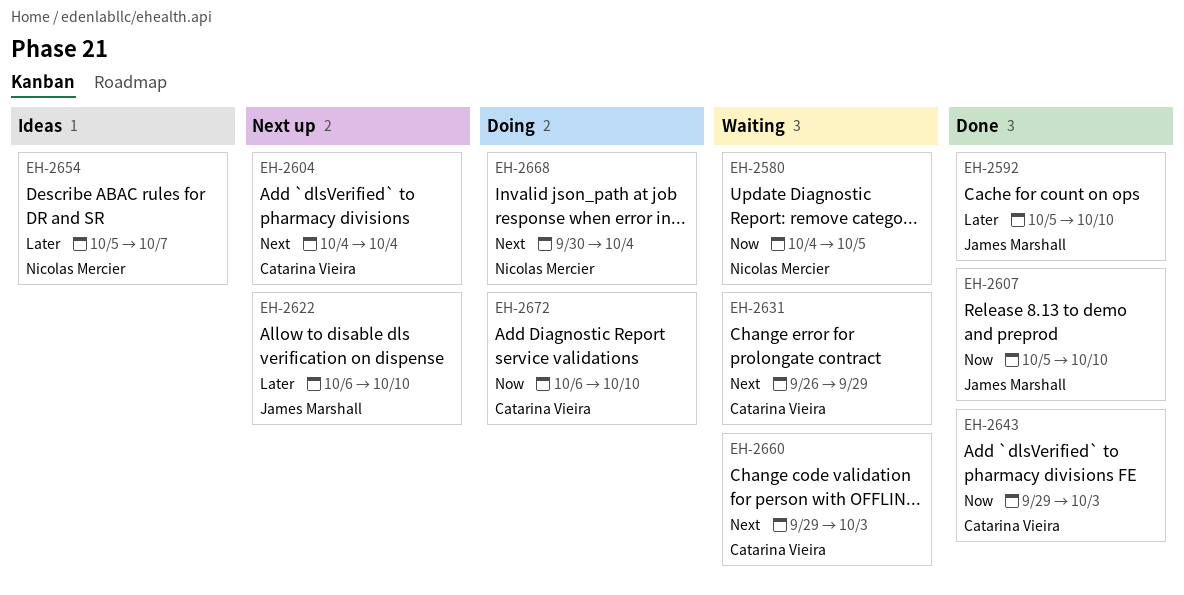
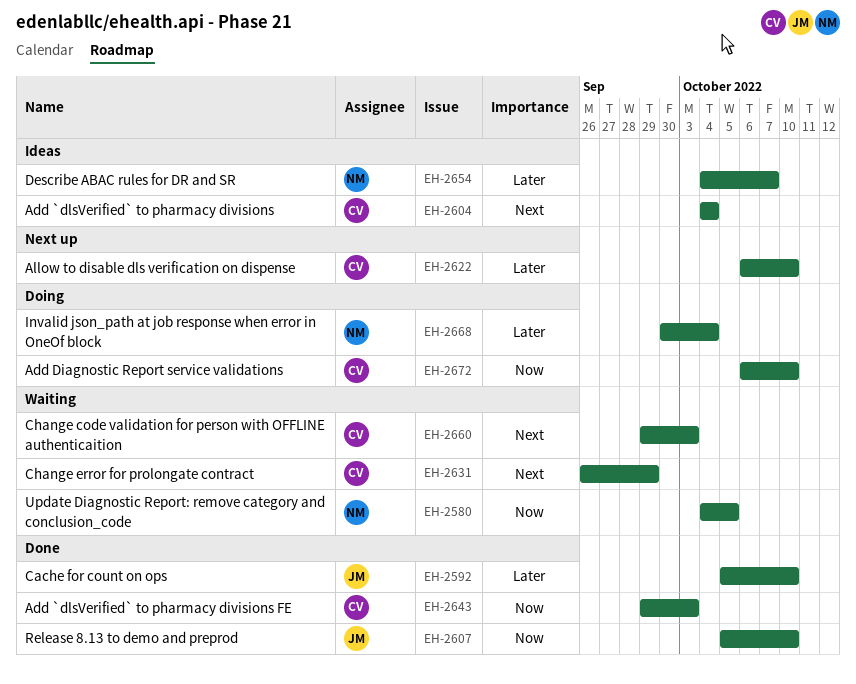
EH-2604, status: Next up -> Ideas
EH-2622, owner: James Marshall -> Catarina Vieira
EH-2654, start: Oct 5 -> Oct 4
EH-2668, priority: Next -> Later

